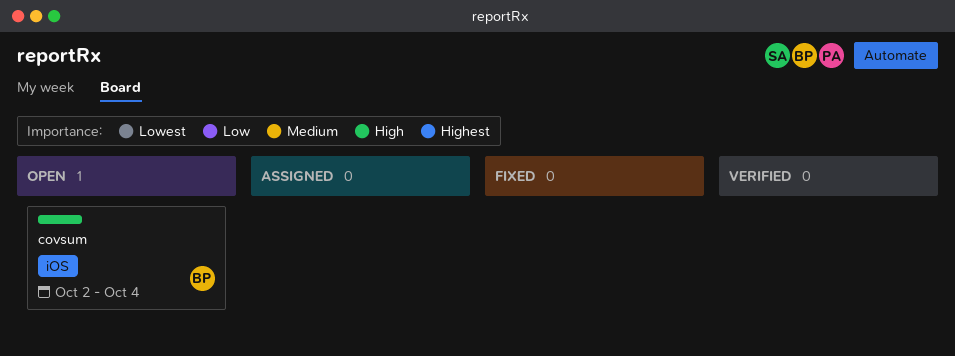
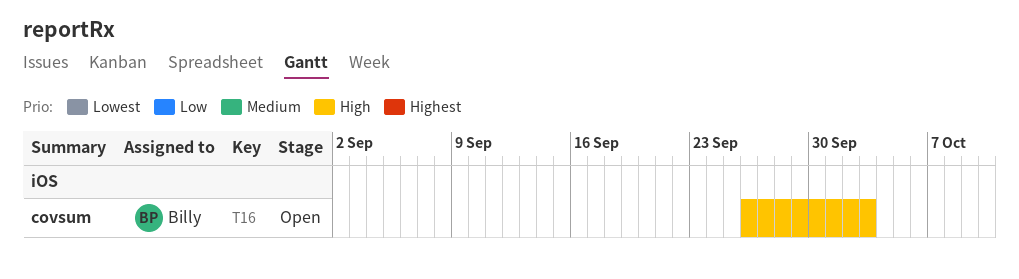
covsum, start: Oct 2 -> Sep 26
covsum, due: Oct 4 -> Oct 3

